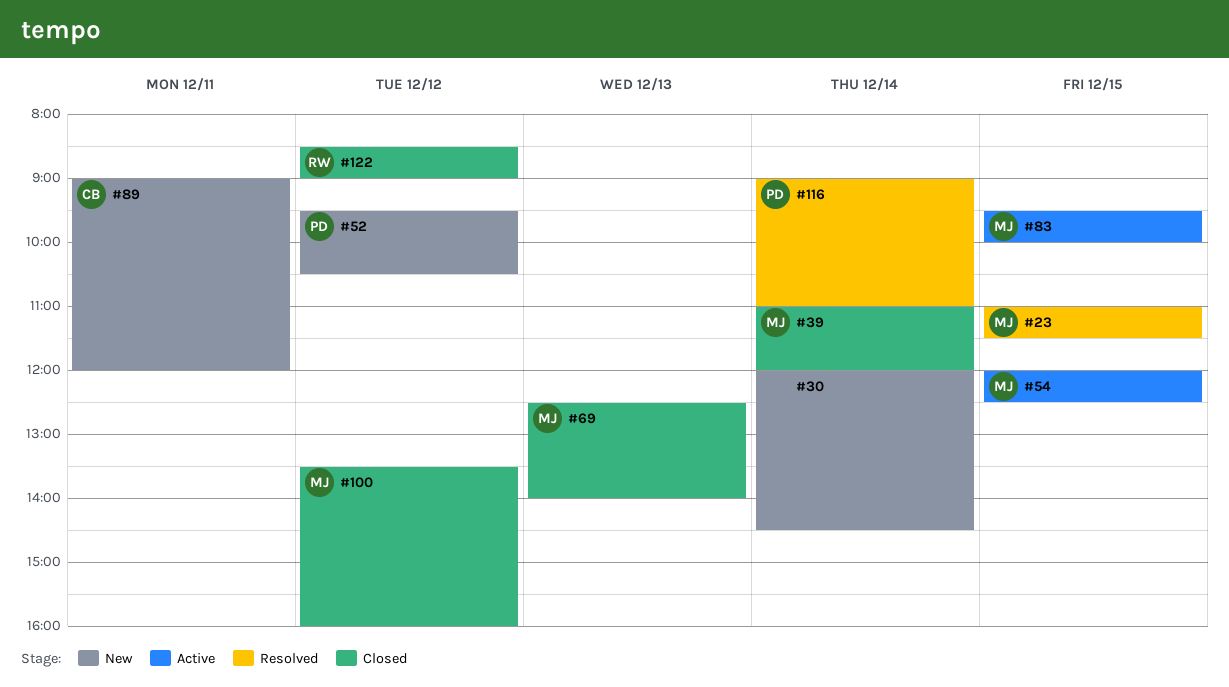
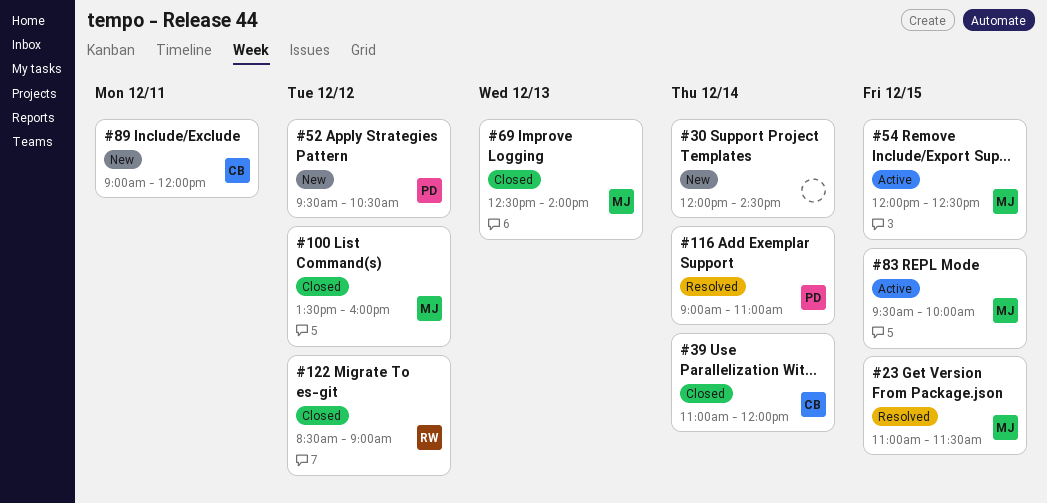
#39, owner: MJ -> CB

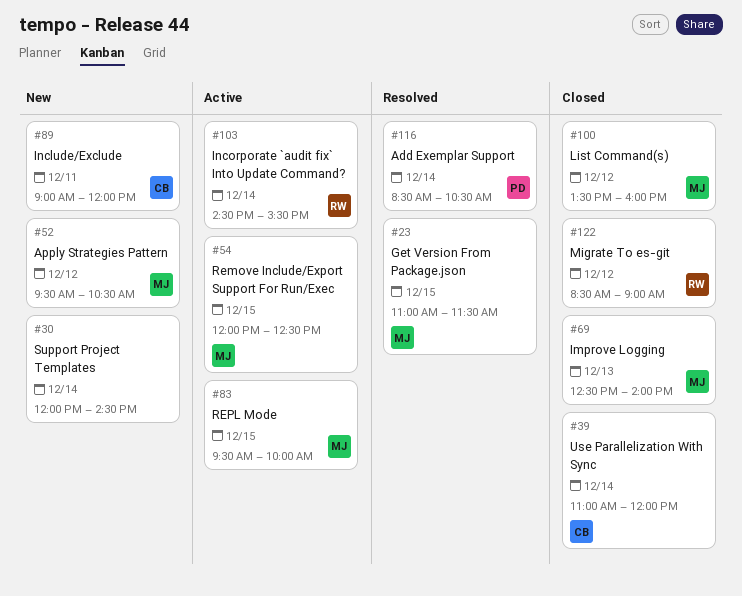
#52, owner: PD -> MJ
#103: none -> present
#116, begins: 09:00 -> 08:30
#116, ends: 11:00 -> 10:30

